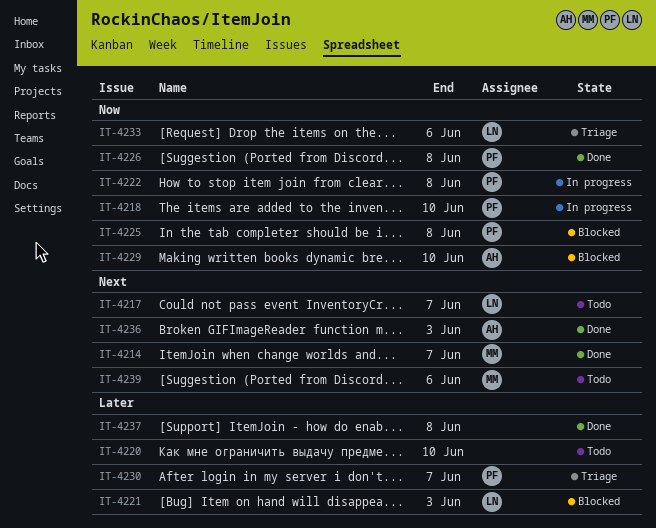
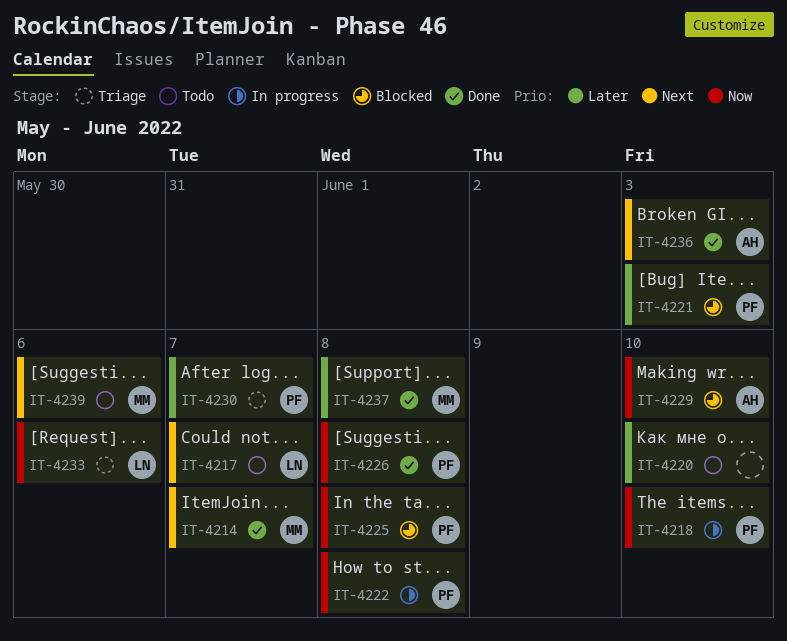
IT-4221, owner: LN -> PF
IT-4237, owner: none -> MM

